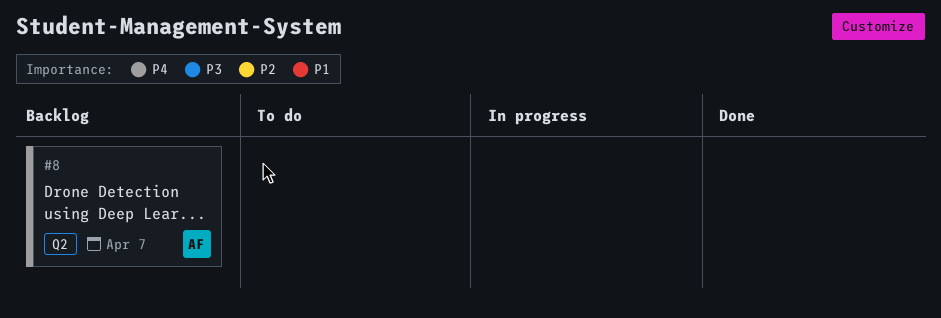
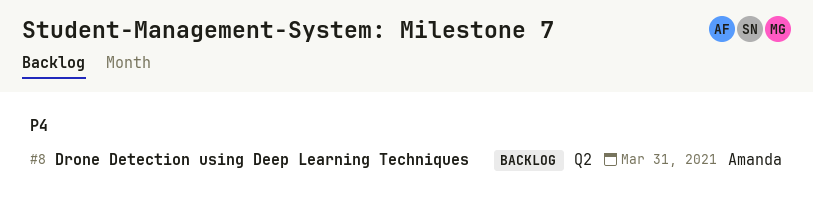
#8, due: Apr 7 -> Mar 31

